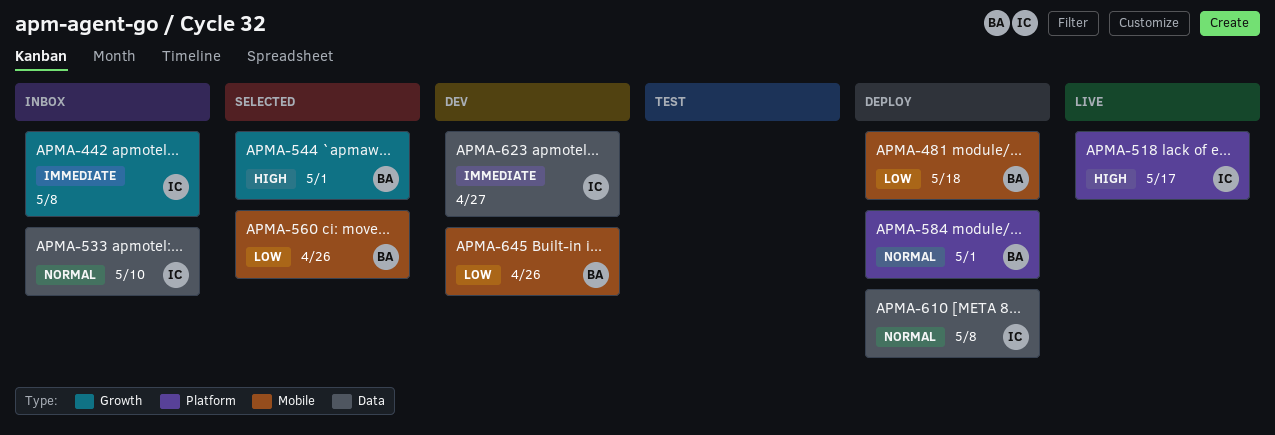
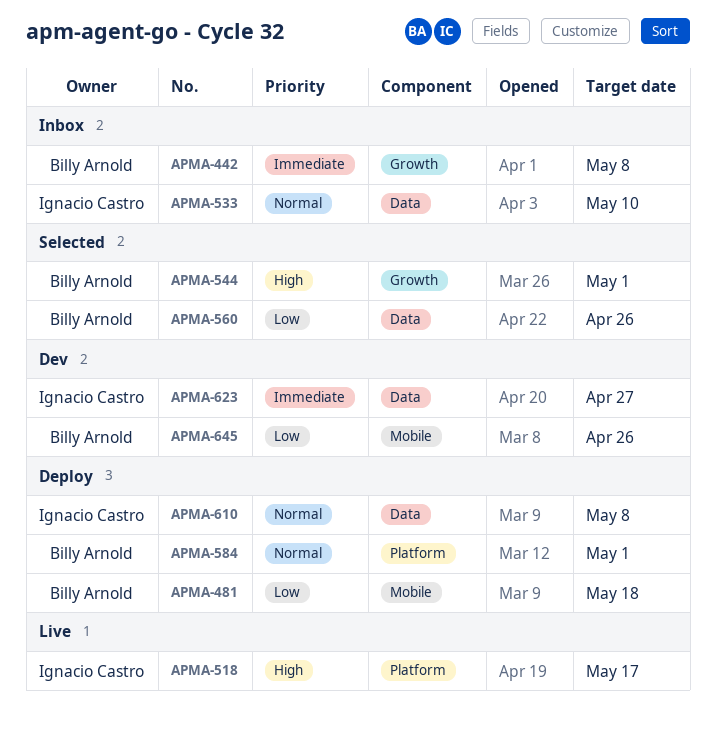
APMA-442, owner: Ignacio Castro -> Billy Arnold
APMA-560, label: Mobile -> Data

